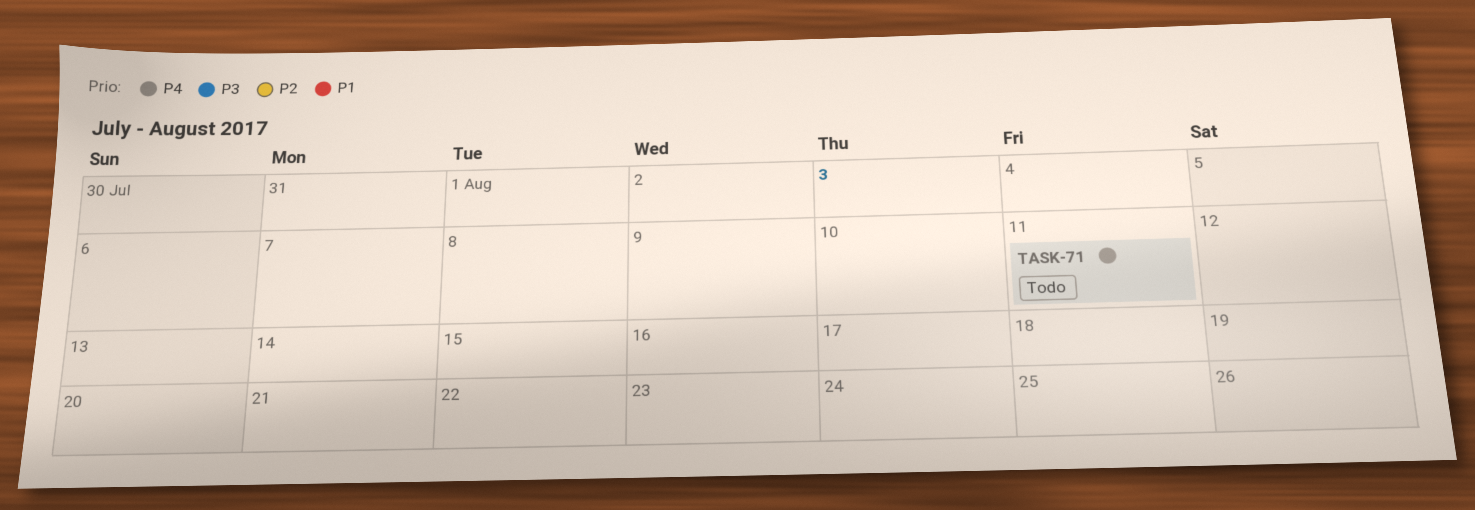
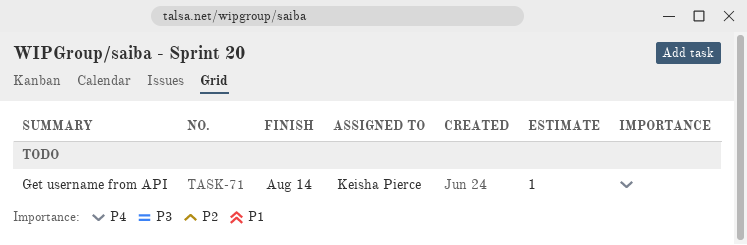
TASK-71, due: Aug 11 -> Aug 14

